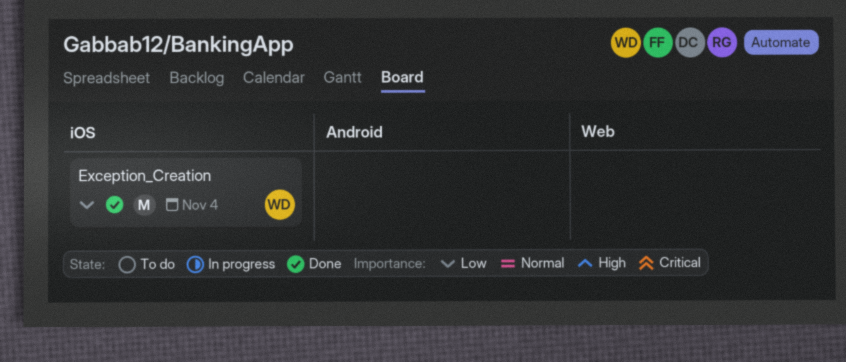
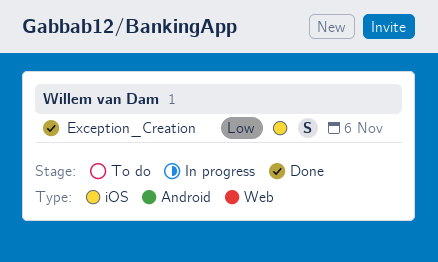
Exception_Creation, estimate: M -> S
Exception_Creation, due: Nov 4 -> Nov 6

